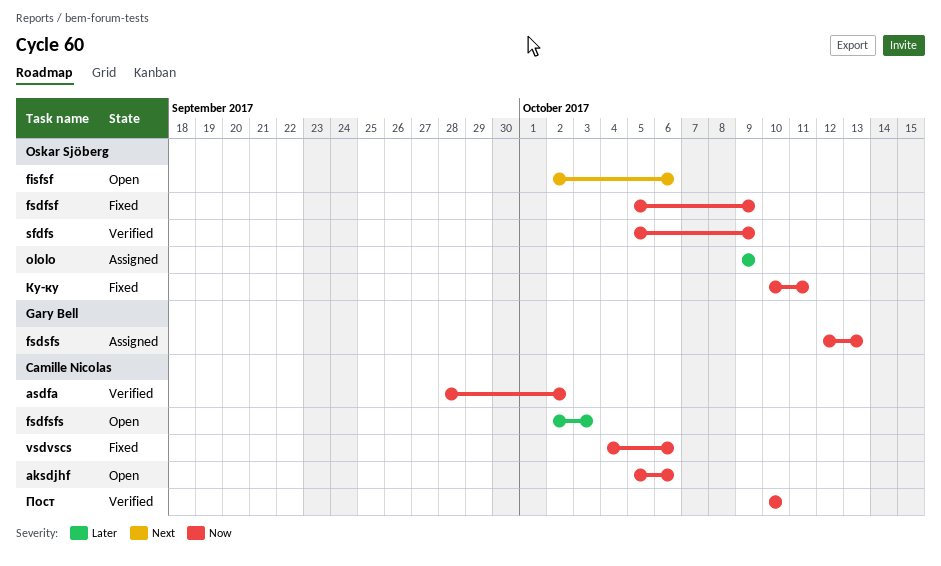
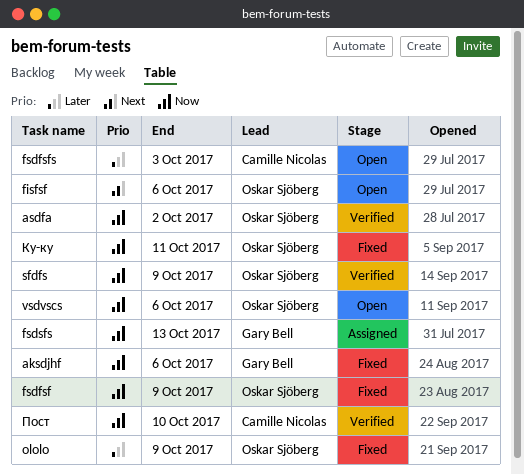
aksdjhf, status: Open -> Fixed
aksdjhf, owner: Camille Nicolas -> Gary Bell
asdfa, owner: Camille Nicolas -> Oskar Sjöberg
ololo, status: Assigned -> Fixed
vsdvscs, status: Fixed -> Open
vsdvscs, owner: Camille Nicolas -> Oskar Sjöberg

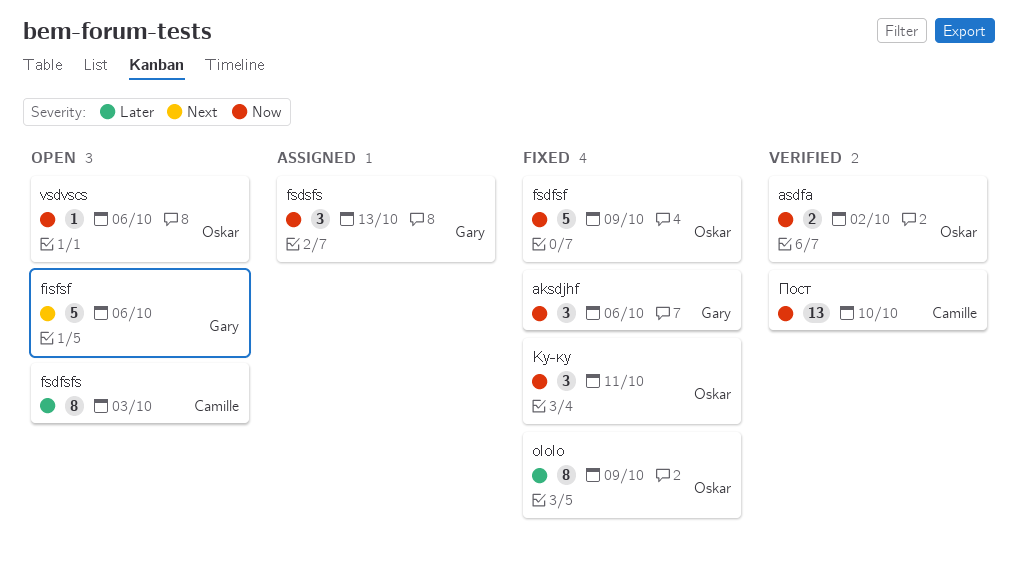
fisfsf, owner: Oskar Sjöberg -> Gary Bell
sfdfs: present -> none

